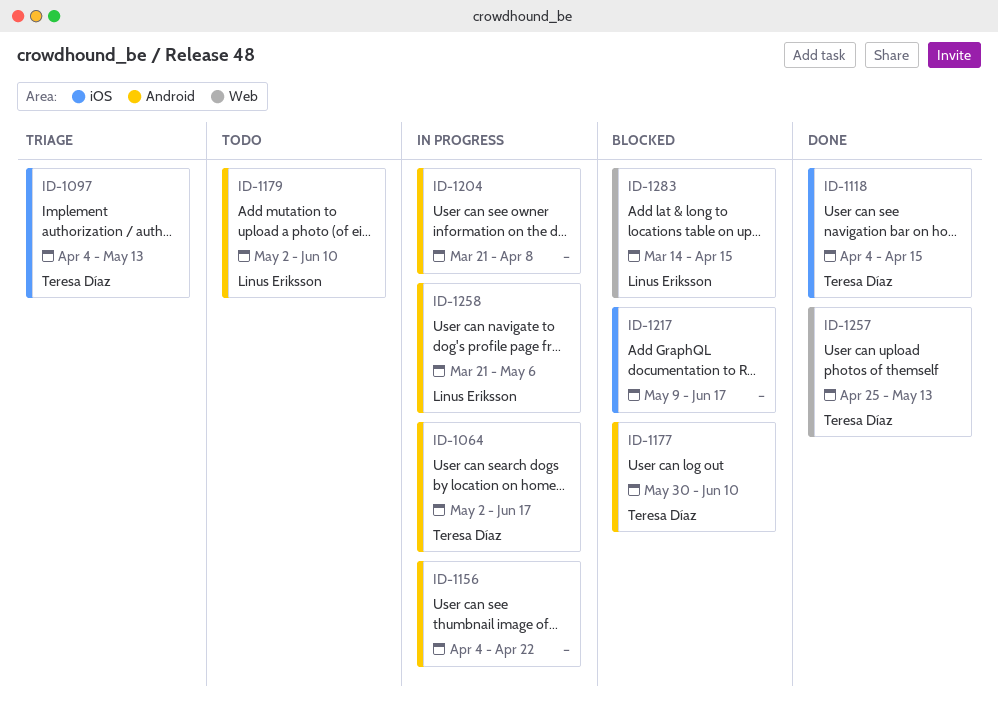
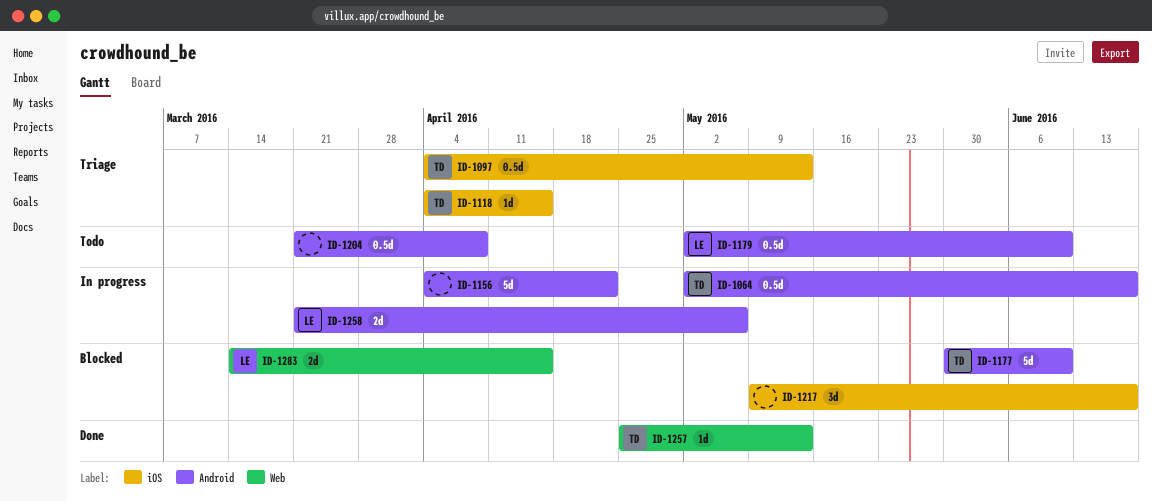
ID-1118, status: Done -> Triage
ID-1204, status: In progress -> Todo

